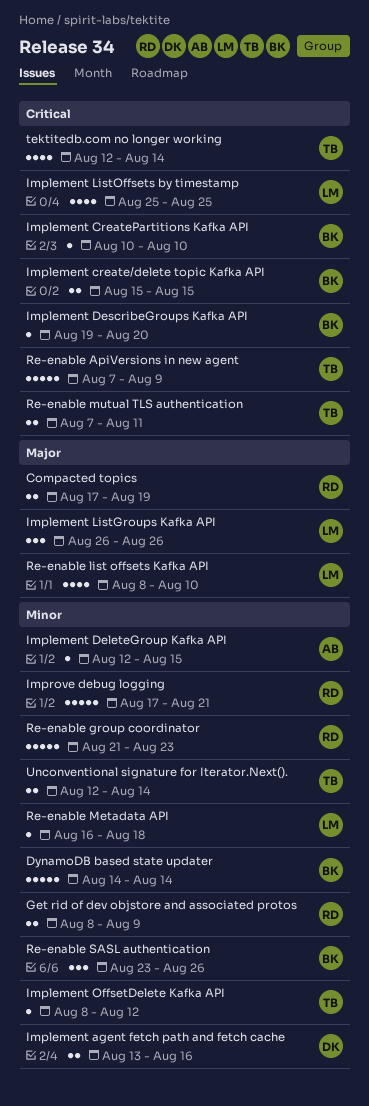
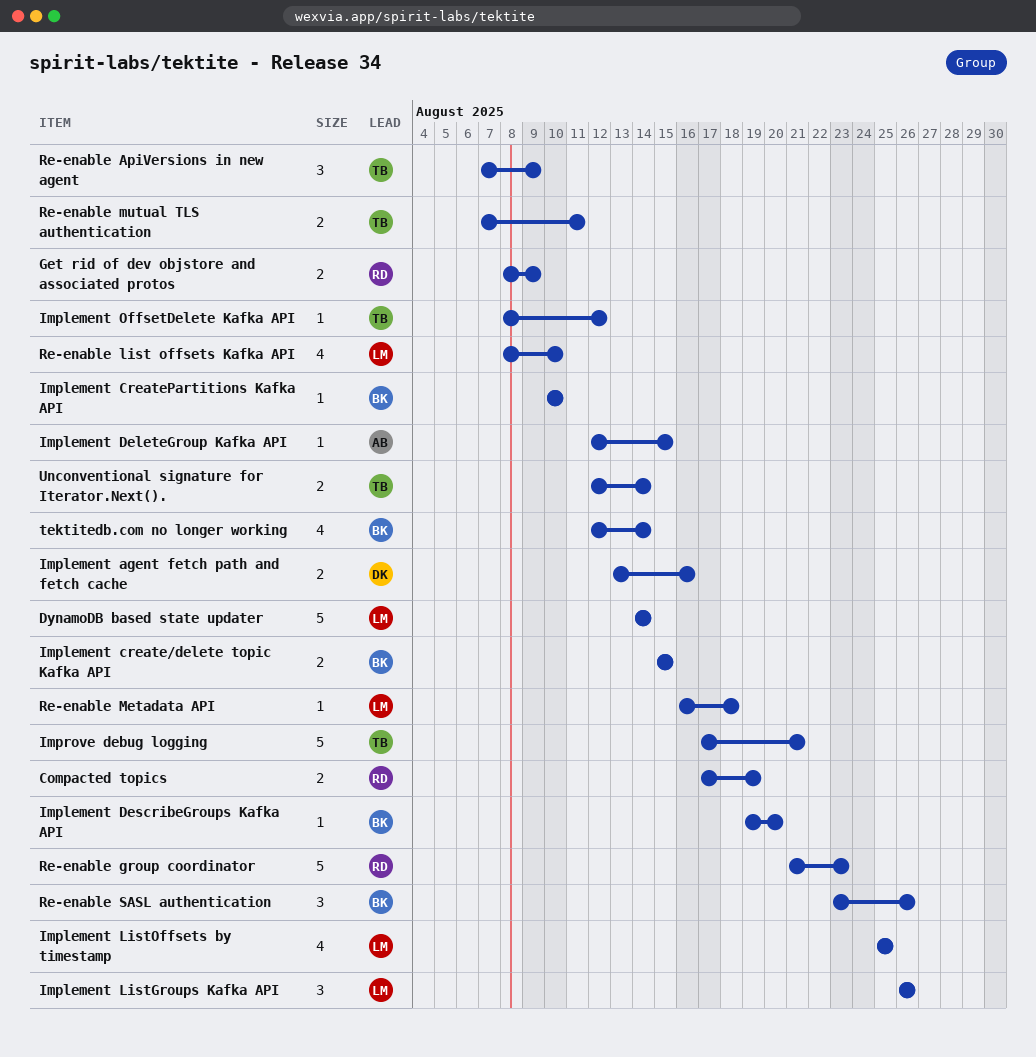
DynamoDB based state updater, owner: BK -> LM
Improve debug logging, owner: RD -> TB
Re-enable ApiVersions in new agent, estimate: 5 -> 3
tektitedb.com no longer working, owner: TB -> BK

